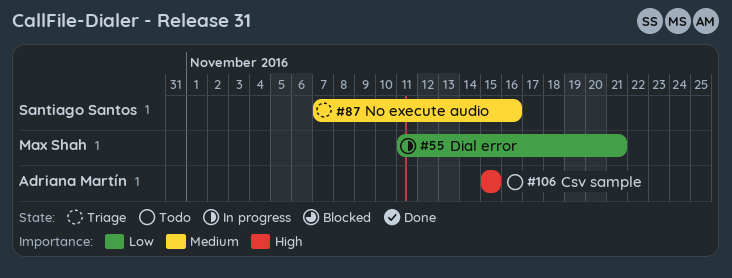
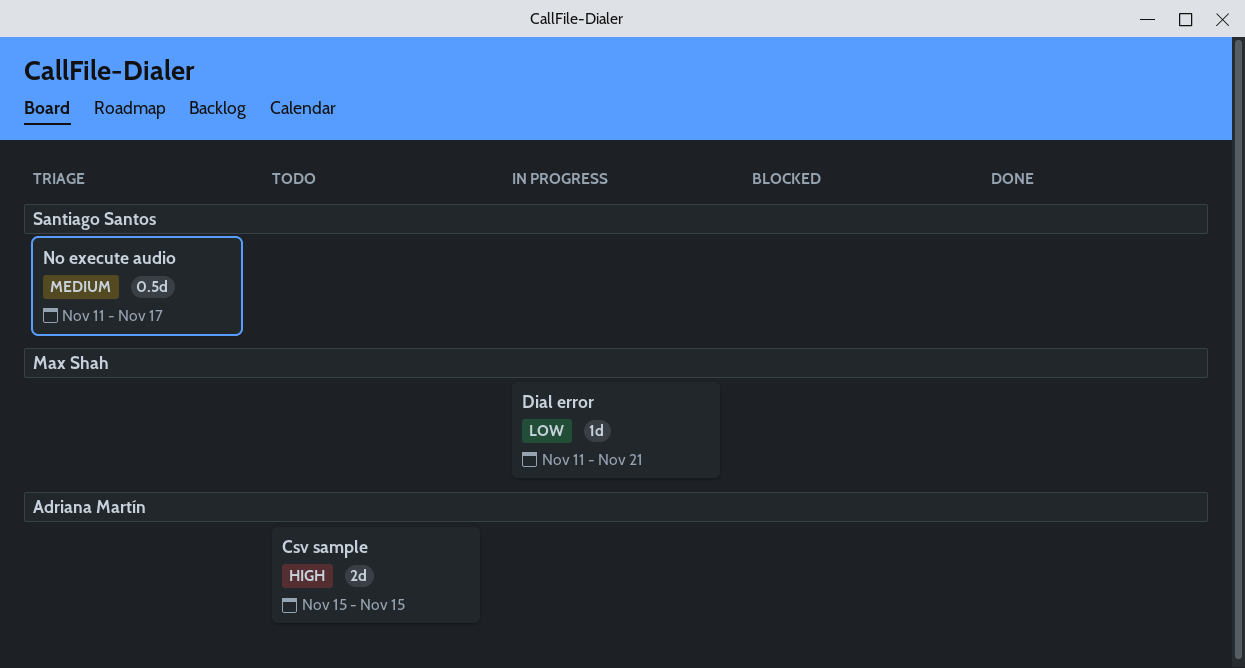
No execute audio, start: Nov 7 -> Nov 11
No execute audio, due: Nov 16 -> Nov 17

